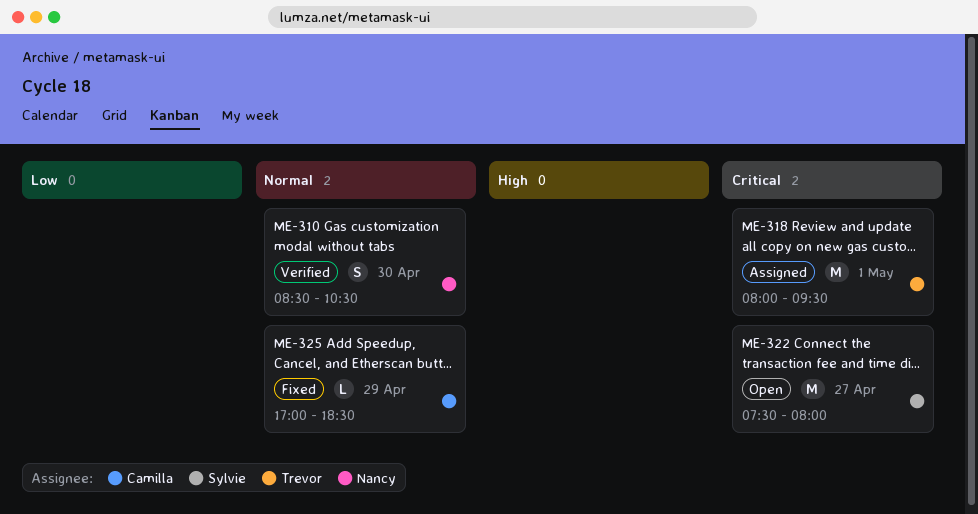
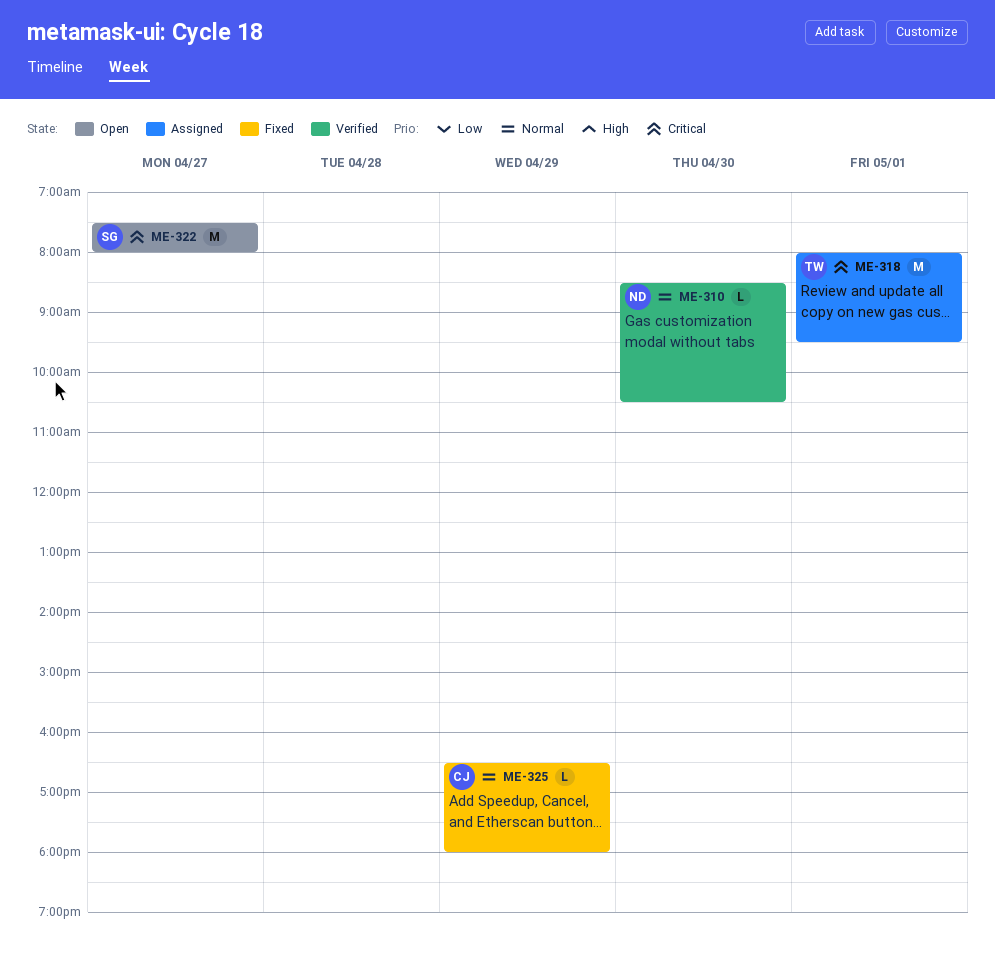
ME-310, estimate: S -> L
ME-325, begins: 17:00 -> 16:30
ME-325, ends: 18:30 -> 18:00

